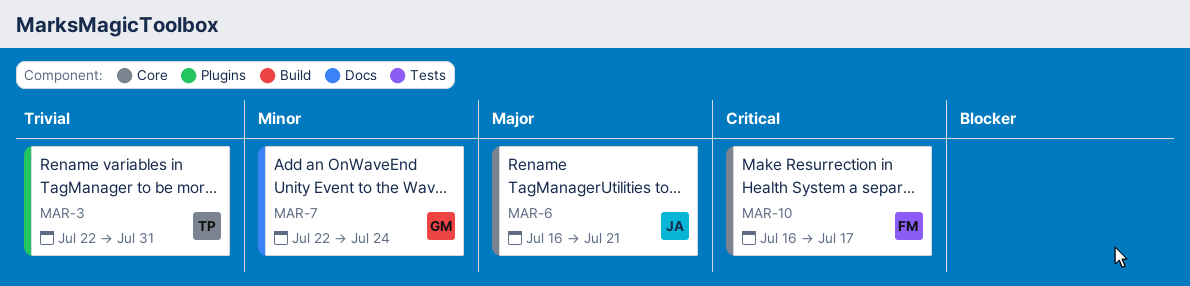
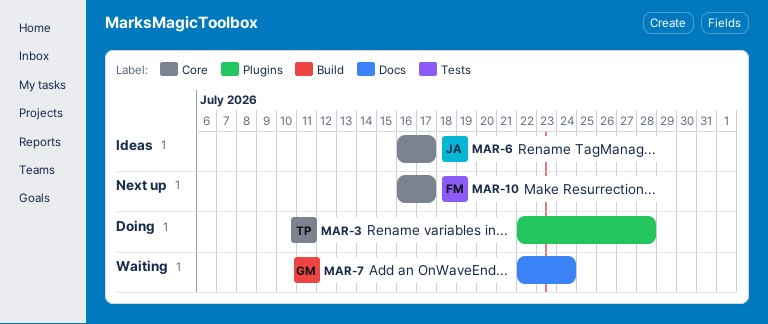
MAR-3, due: Jul 31 -> Jul 28
MAR-6, due: Jul 21 -> Jul 17

